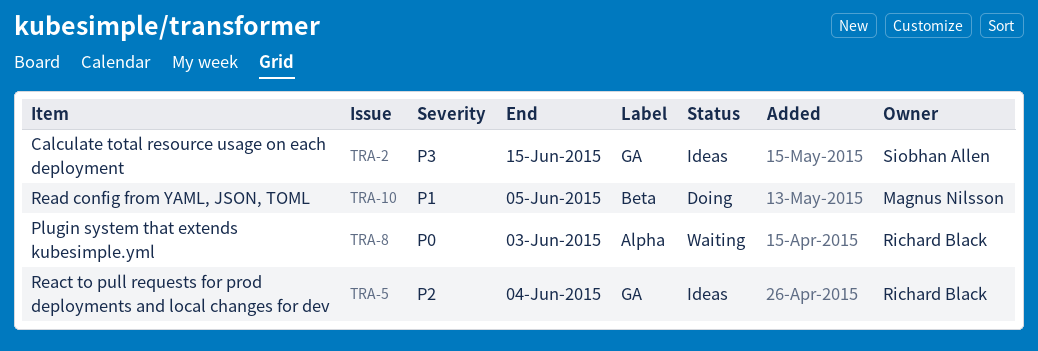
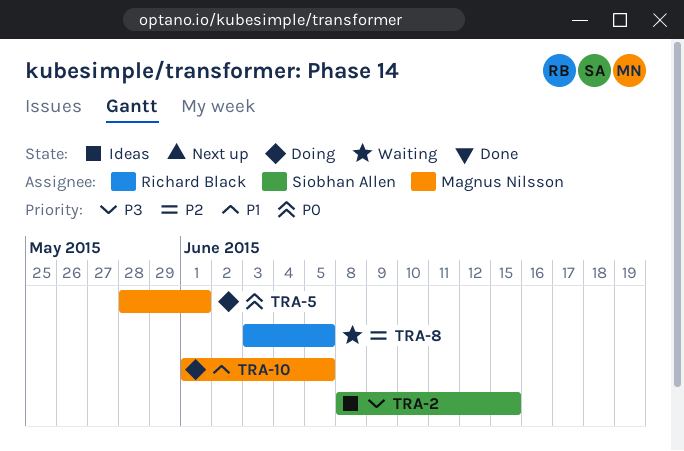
TRA-5, status: Ideas -> Doing
TRA-5, owner: Richard Black -> Magnus Nilsson
TRA-5, priority: P2 -> P0
TRA-5, due: Jun 4 -> Jun 1
TRA-8, priority: P0 -> P2
TRA-8, due: Jun 3 -> Jun 5

